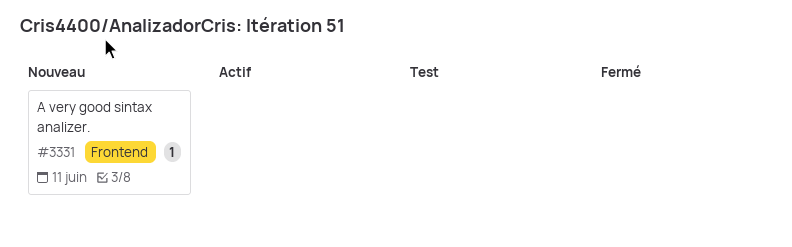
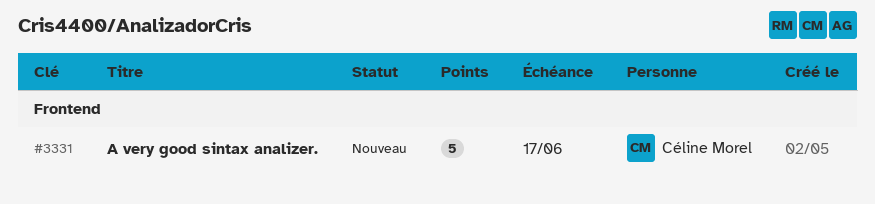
#3331, estimate: 1 -> 5
#3331, due: Jun 11 -> Jun 17

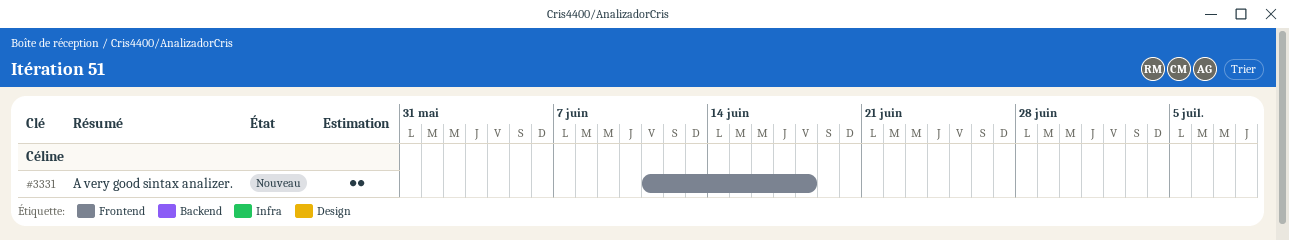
#3331, estimate: 5 -> 2
#3331, due: Jun 17 -> Jun 18

